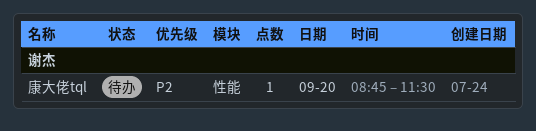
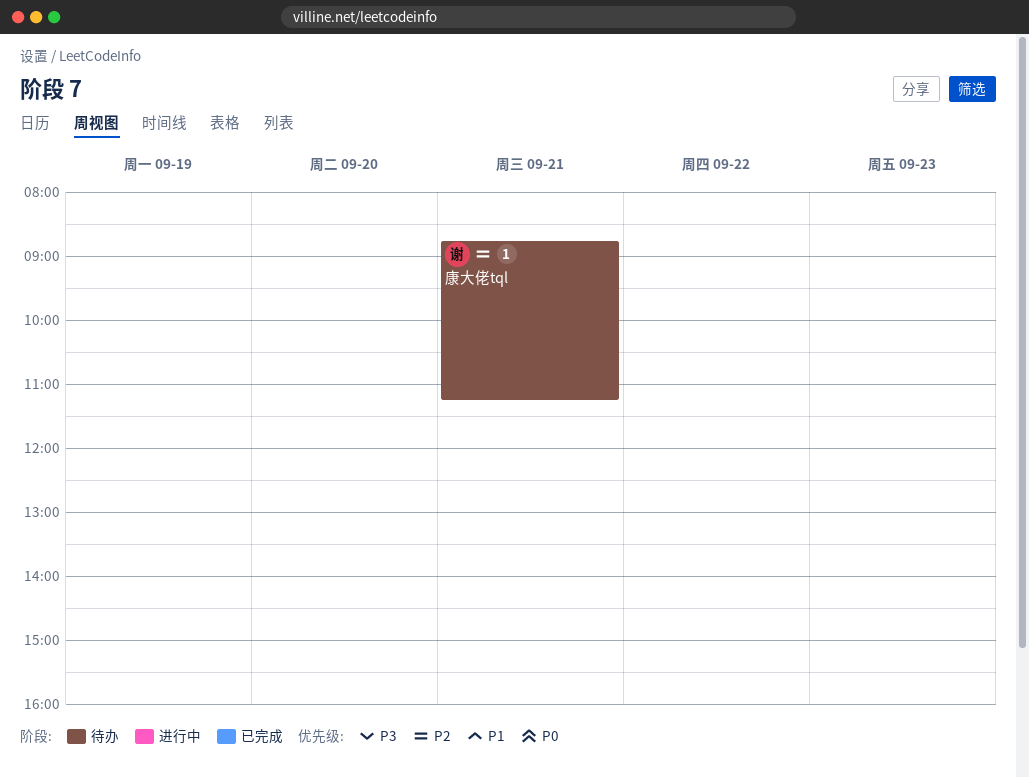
康大佬tql, day: Sep 20 -> Sep 21
康大佬tql, ends: 11:30 -> 11:15

